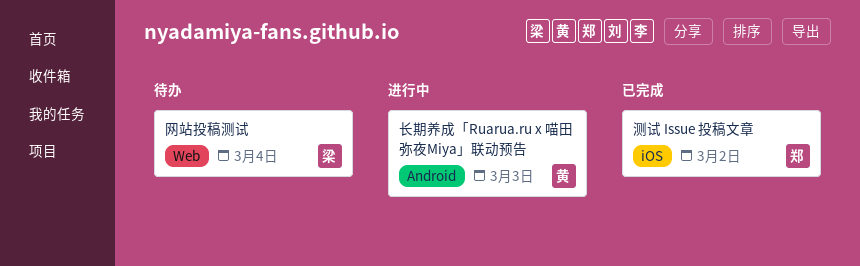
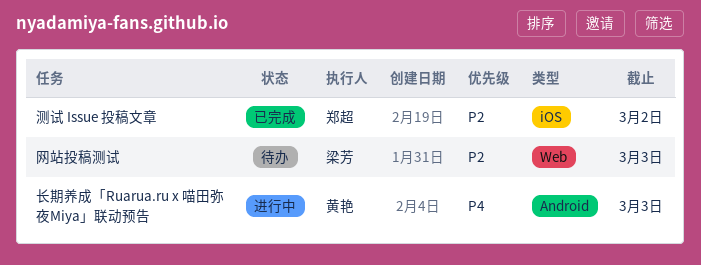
网站投稿测试, due: Mar 4 -> Mar 3

